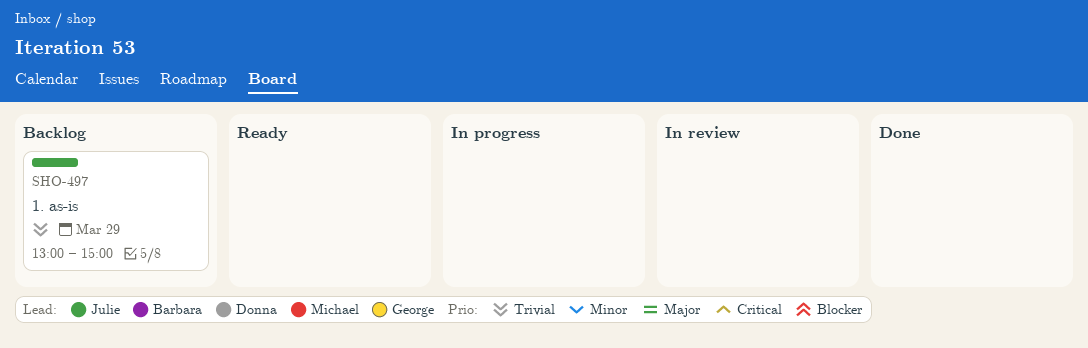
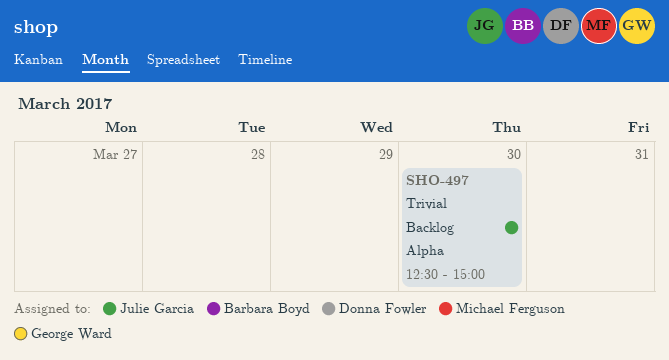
SHO-497, day: Mar 29 -> Mar 30
SHO-497, begins: 13:00 -> 12:30

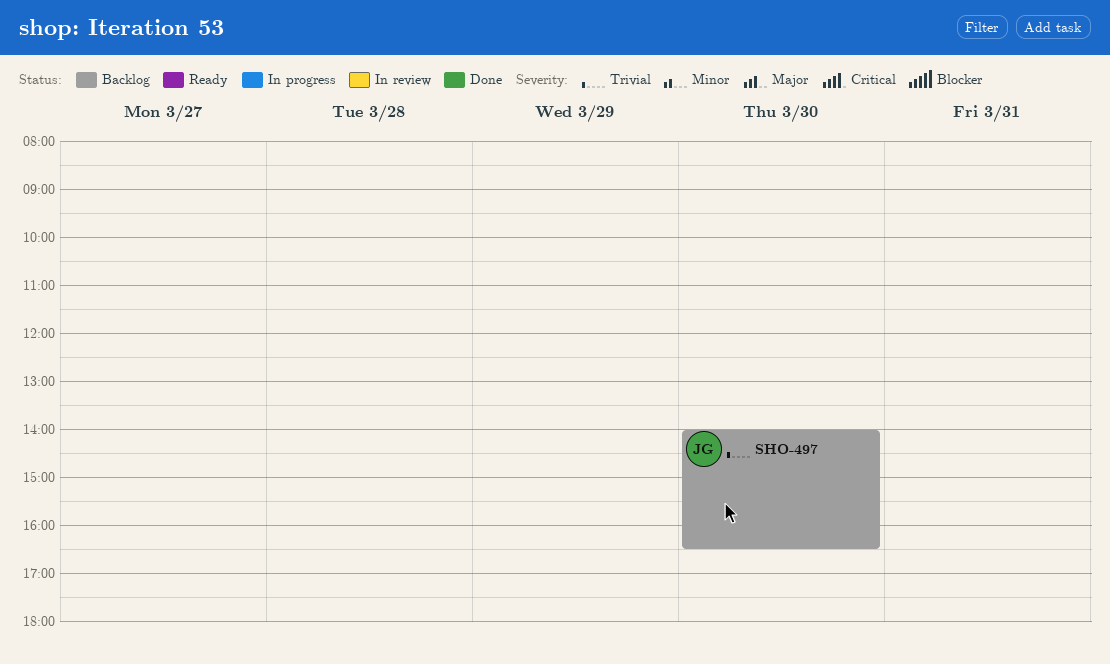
SHO-497, begins: 12:30 -> 14:00
SHO-497, ends: 15:00 -> 16:30

